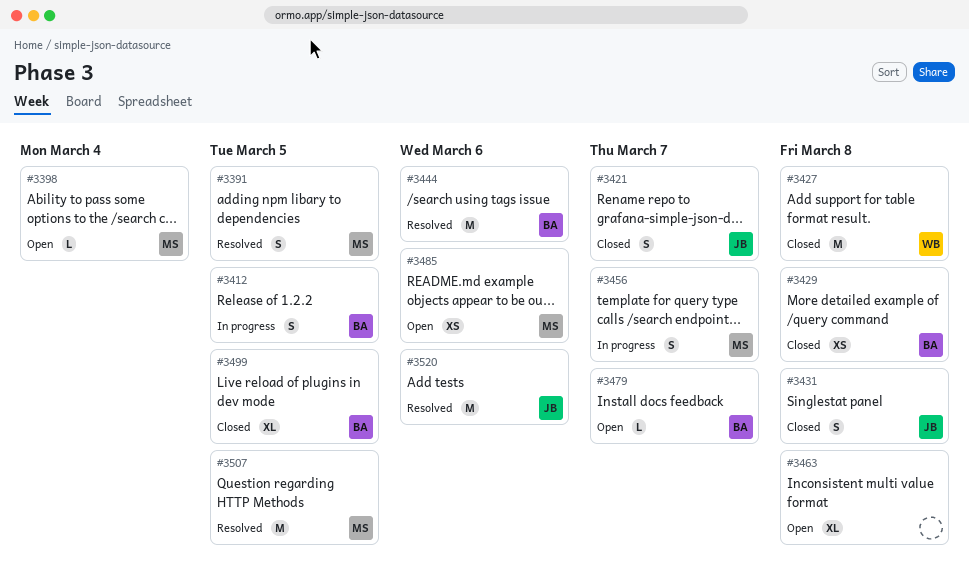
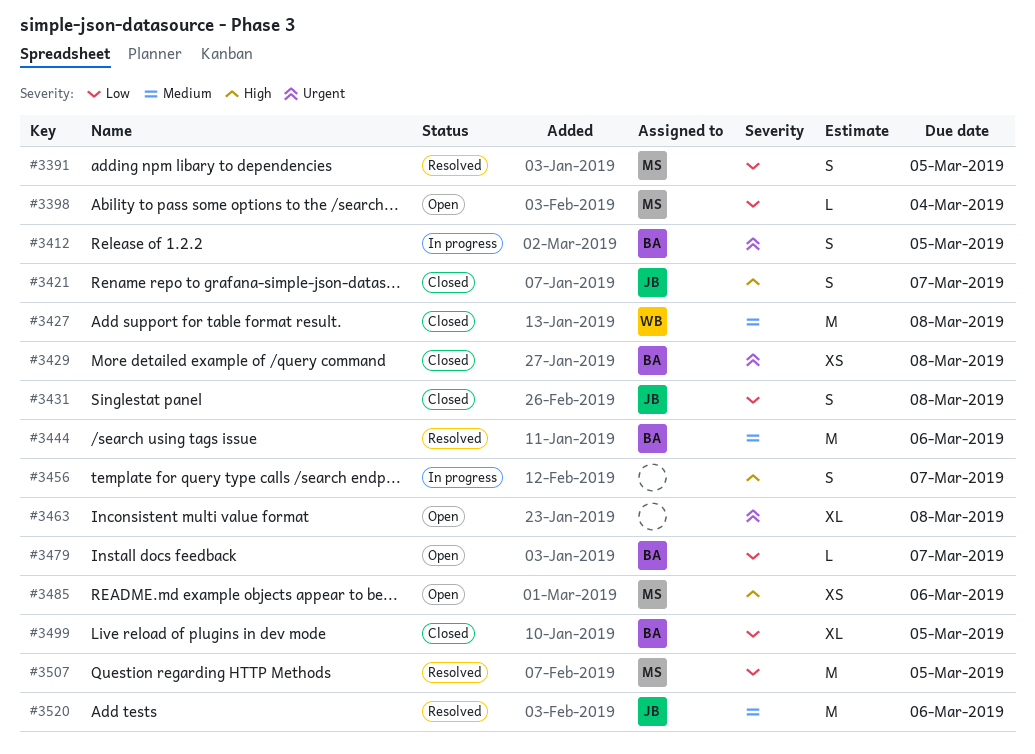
#3456, owner: MS -> none

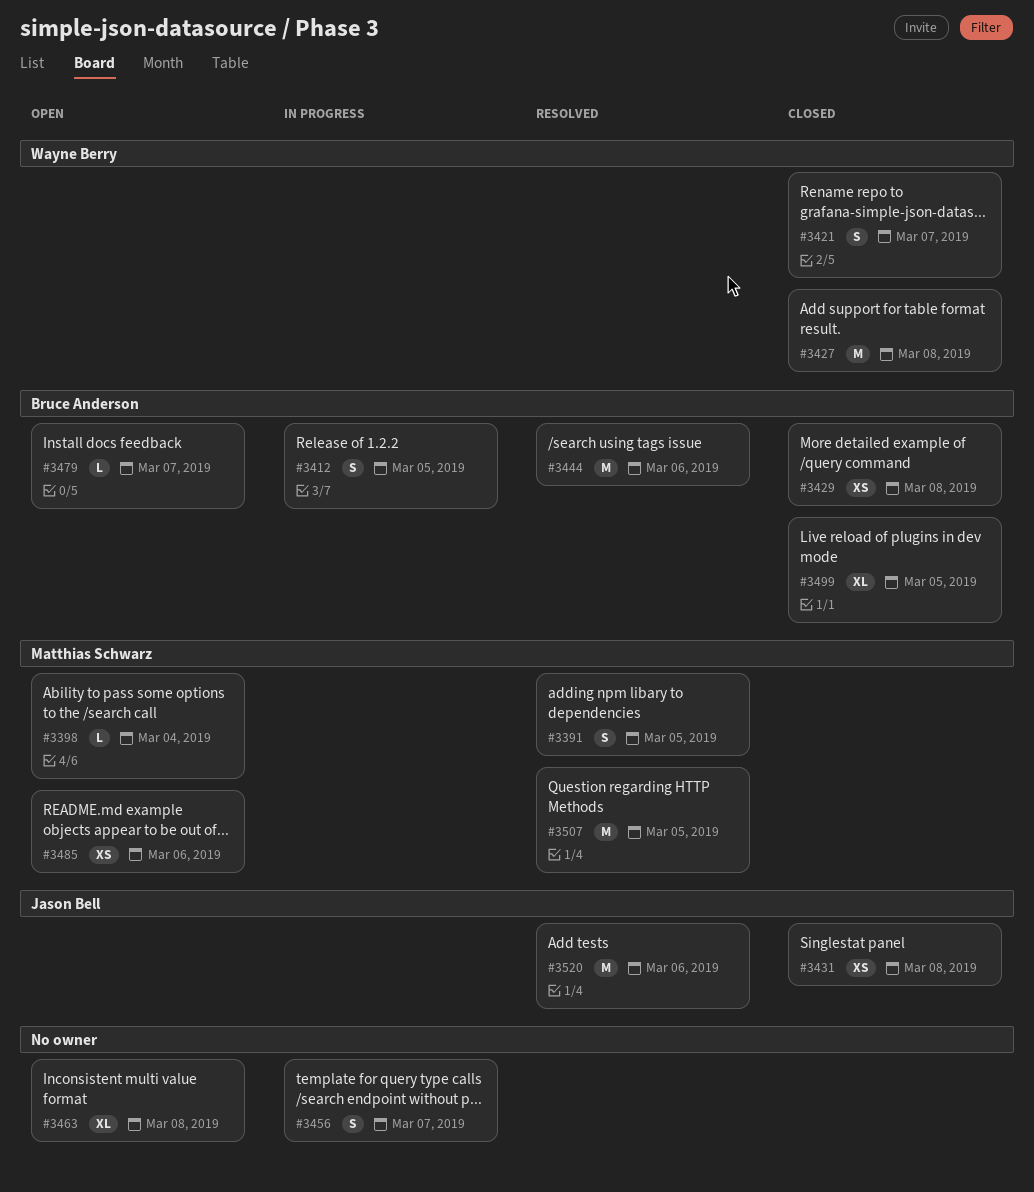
#3421, owner: Jason Bell -> Wayne Berry
#3431, estimate: S -> XS

